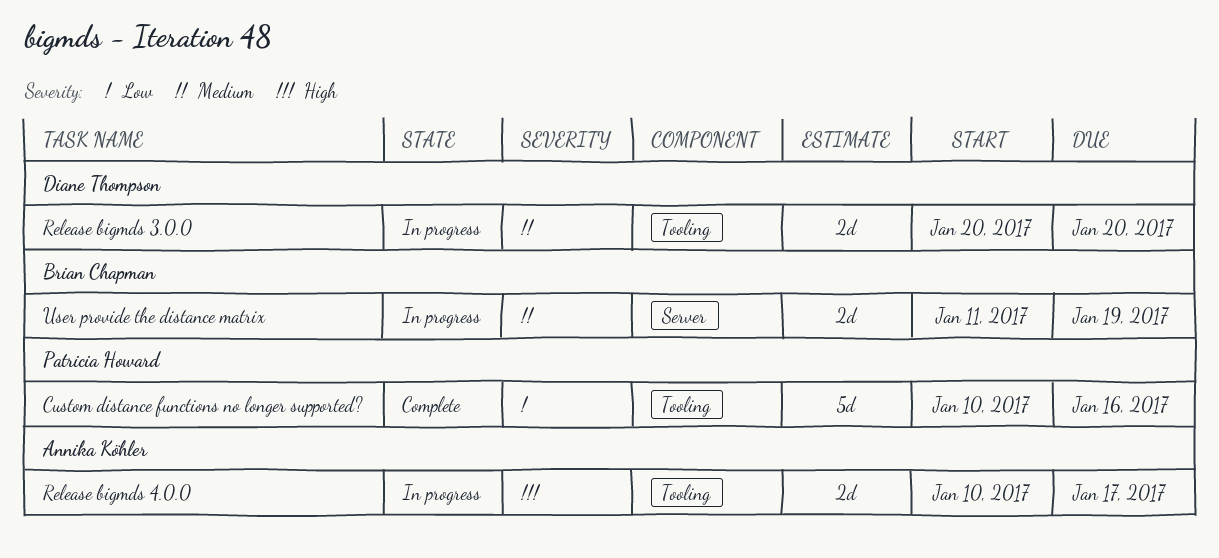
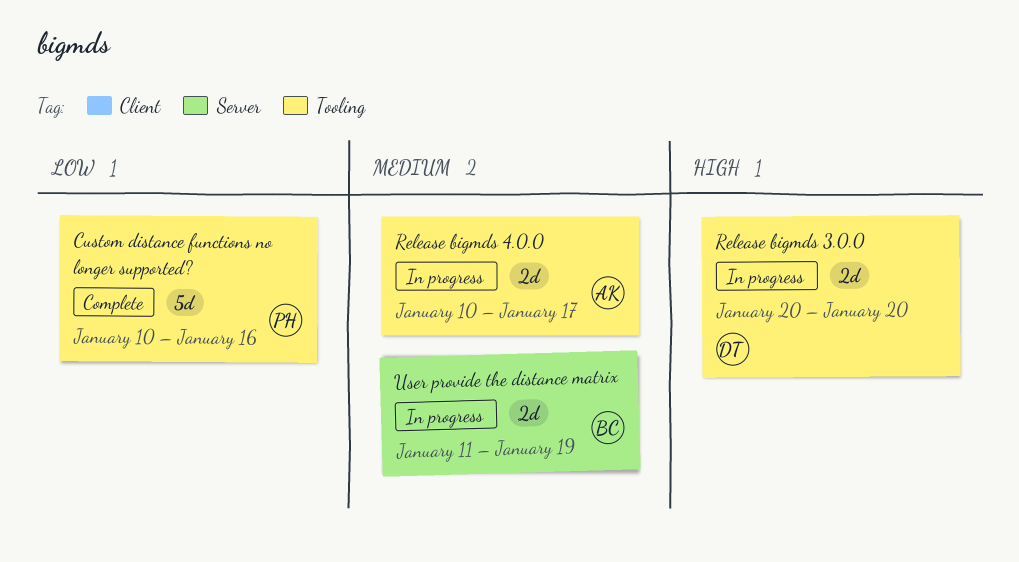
Release bigmds 3.0.0, priority: Medium -> High
Release bigmds 4.0.0, priority: High -> Medium

